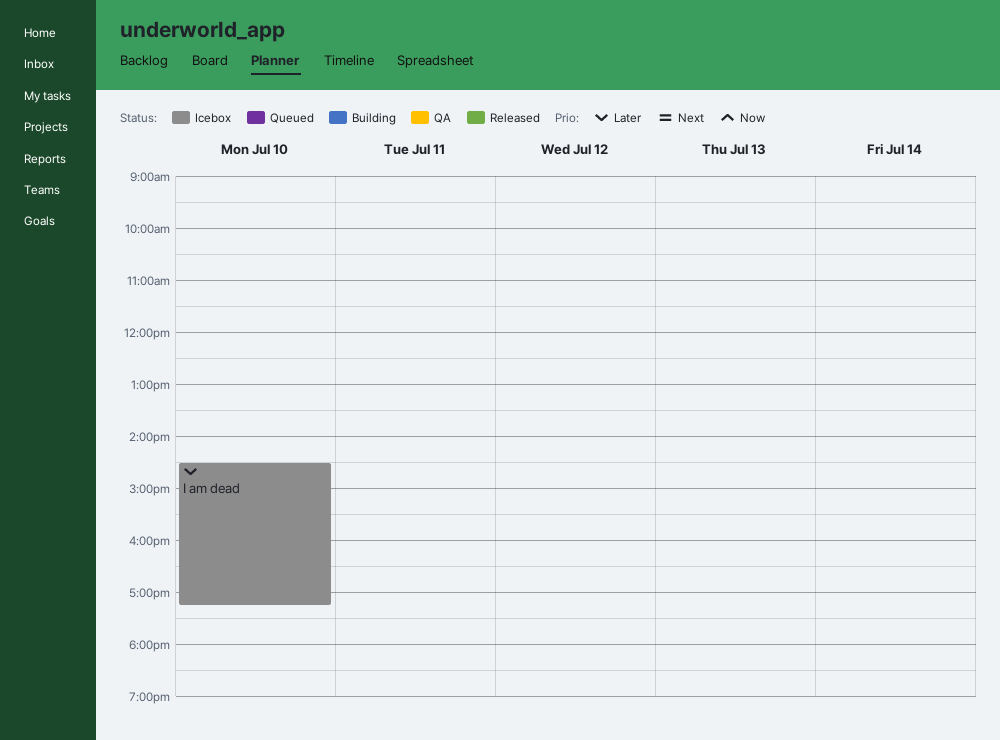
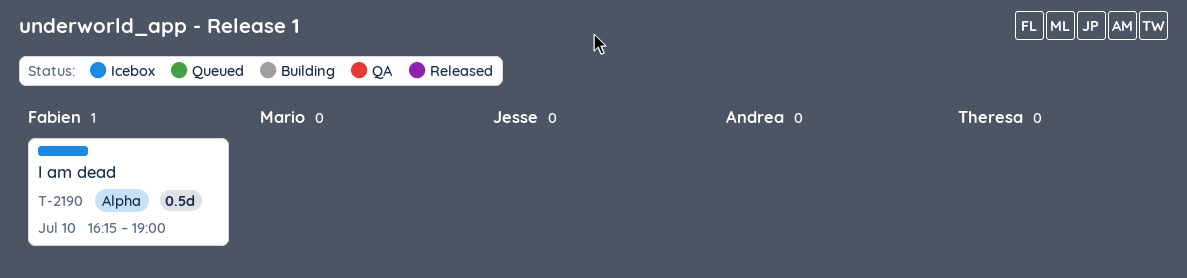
I am dead, begins: 14:30 -> 16:15
I am dead, ends: 17:15 -> 19:00

